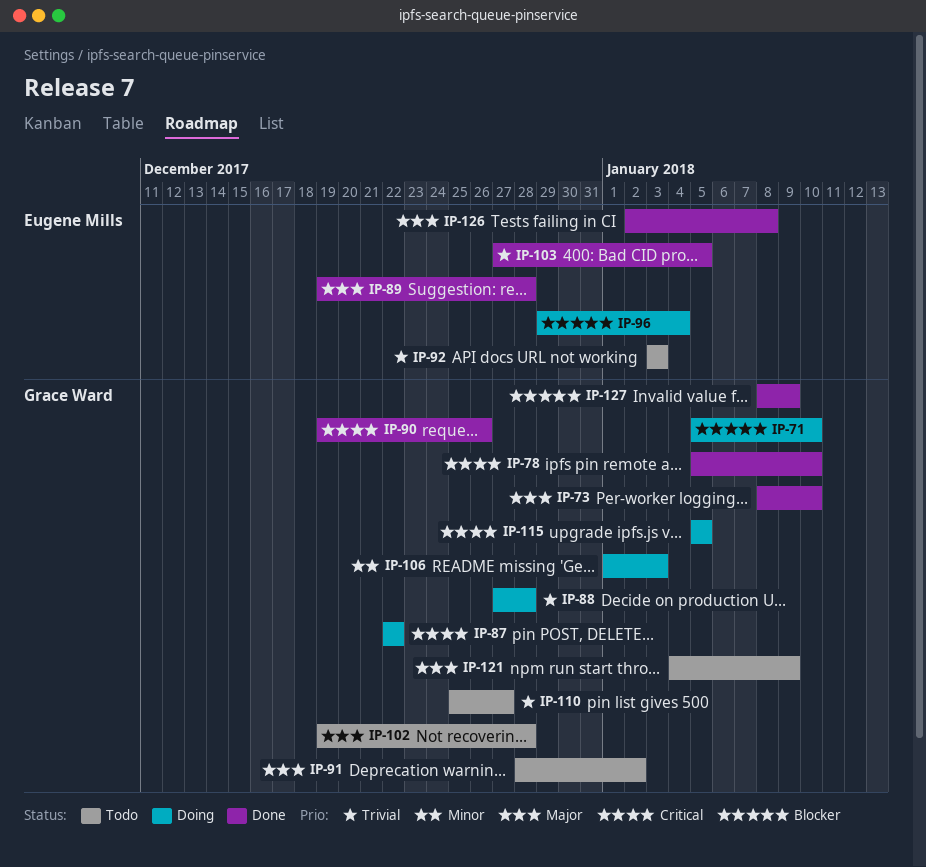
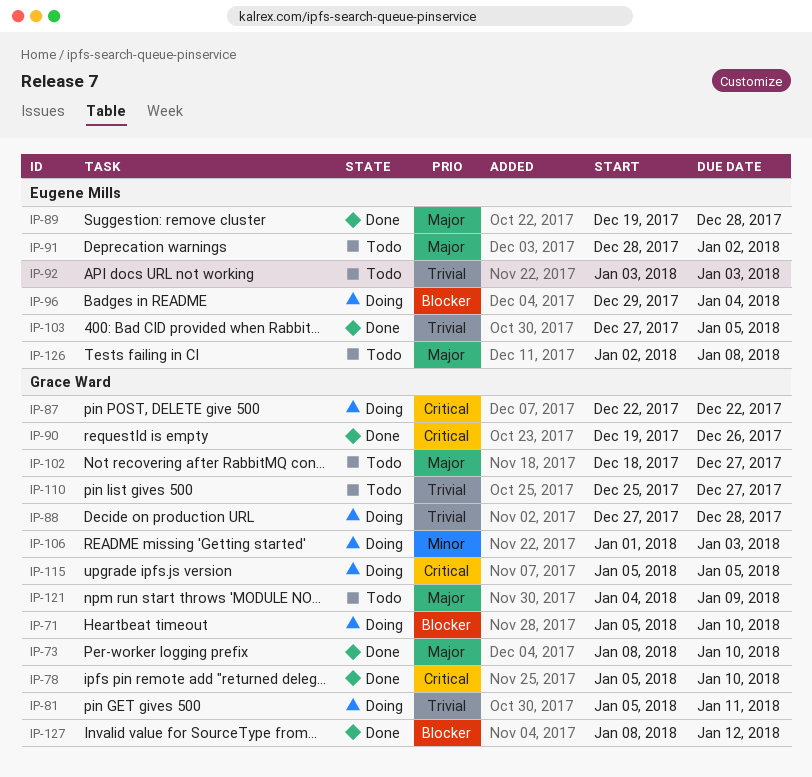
IP-81: none -> present
IP-91, owner: Grace Ward -> Eugene Mills
IP-102, start: Dec 19 -> Dec 18
IP-102, due: Dec 28 -> Dec 27
IP-126, status: Done -> Todo
IP-127, due: Jan 9 -> Jan 12

